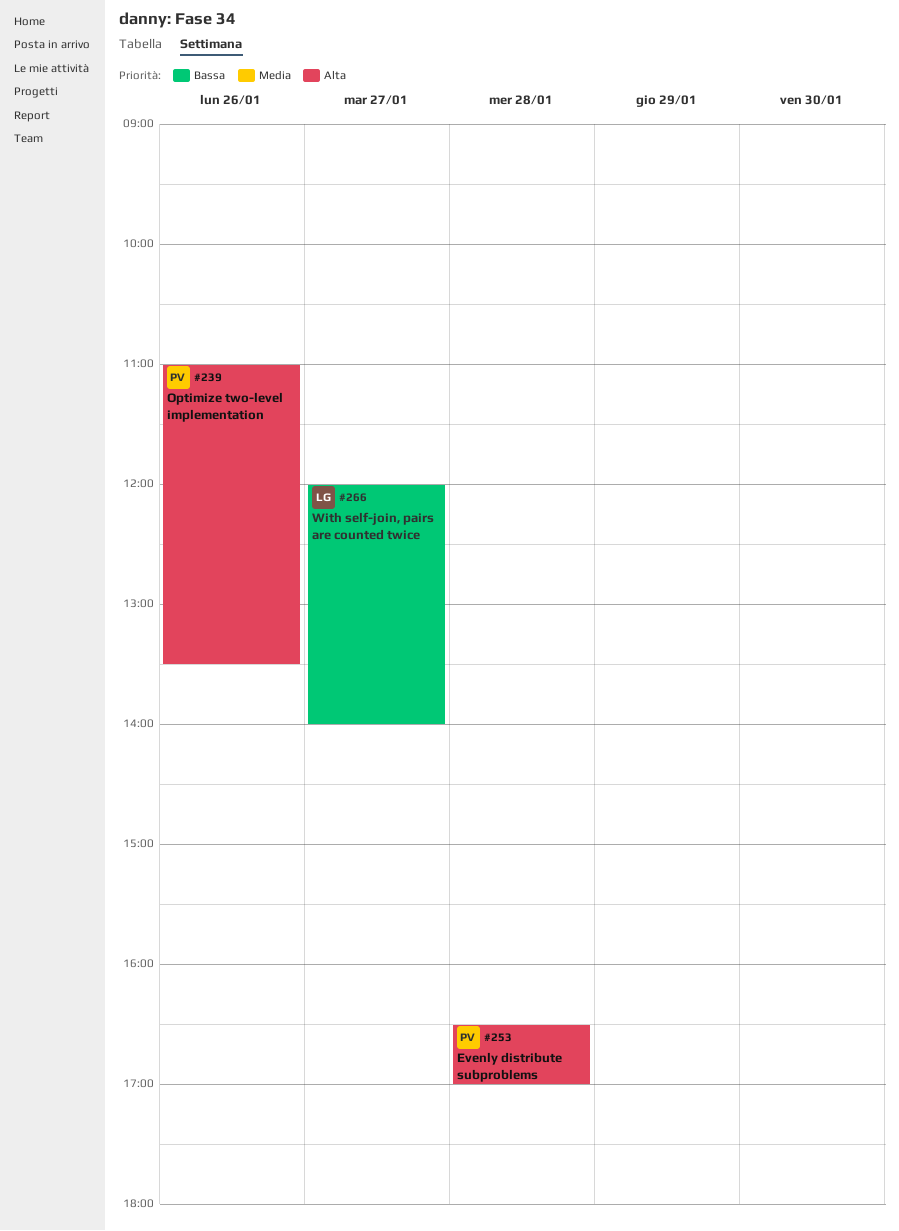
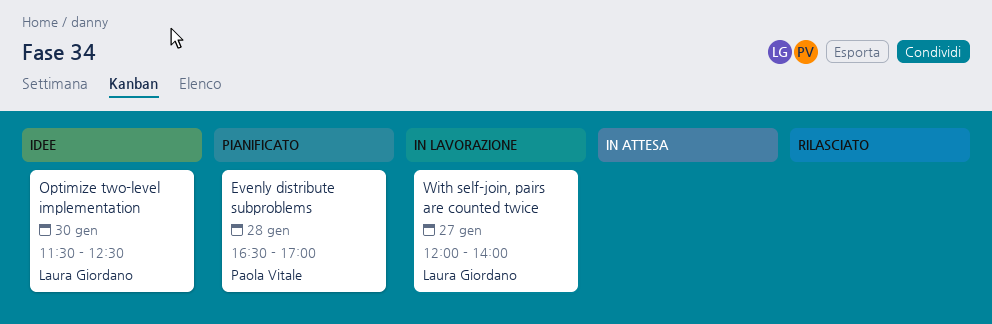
Optimize two-level implementation, owner: Paola Vitale -> Laura Giordano
Optimize two-level implementation, day: Jan 26 -> Jan 30
Optimize two-level implementation, begins: 11:00 -> 11:30
Optimize two-level implementation, ends: 13:30 -> 12:30

